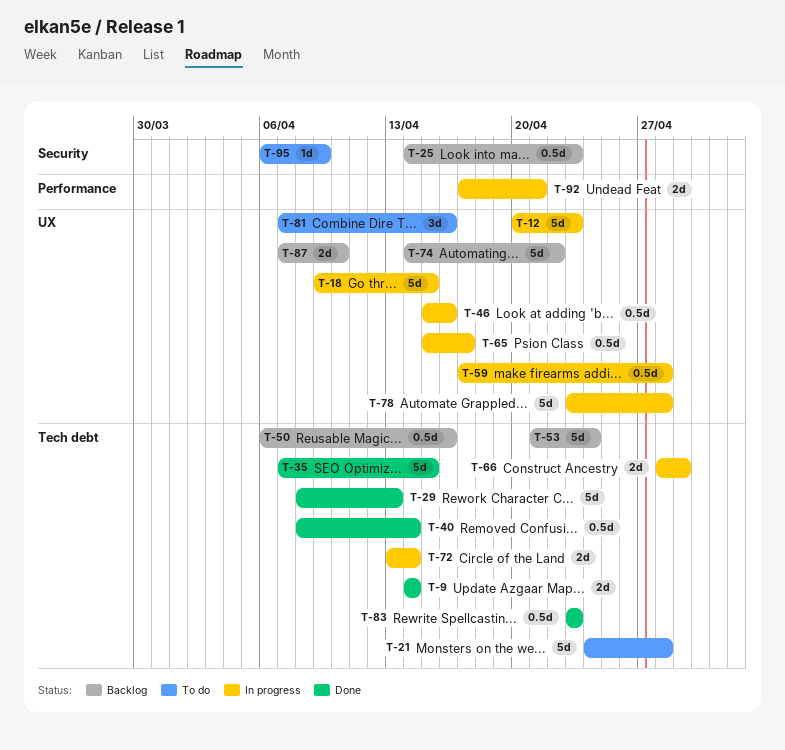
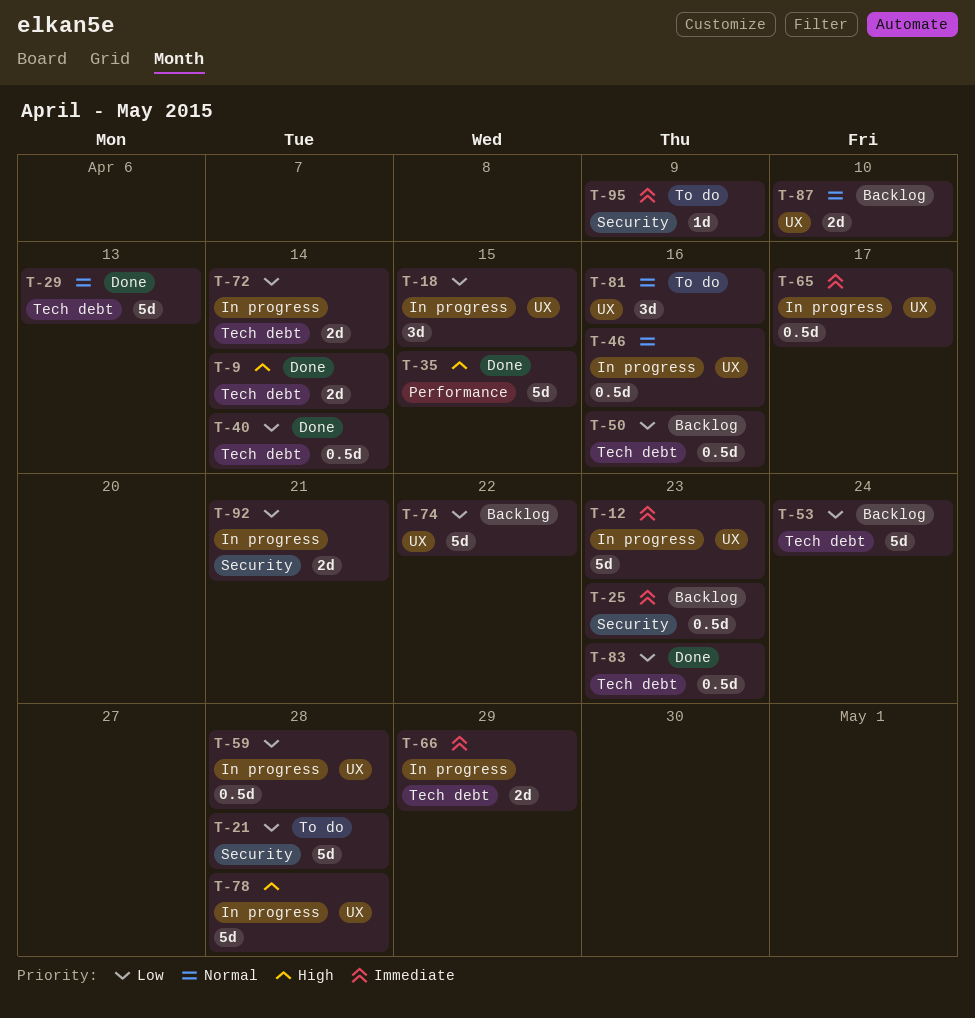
T-18, estimate: 5d -> 3d
T-21, label: Tech debt -> Security
T-35, label: Tech debt -> Performance
T-92, label: Performance -> Security

